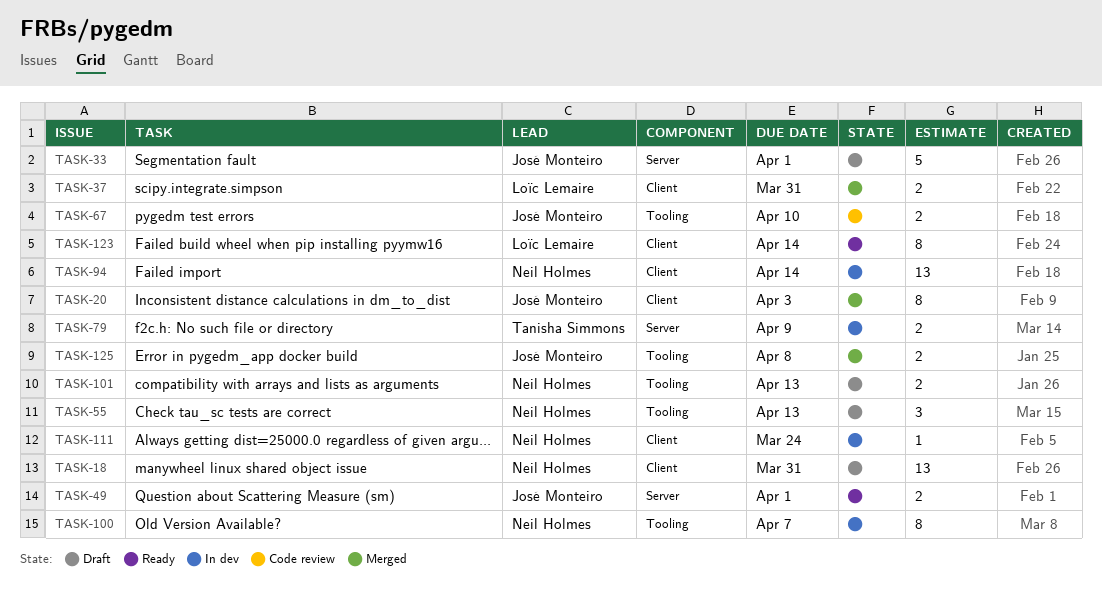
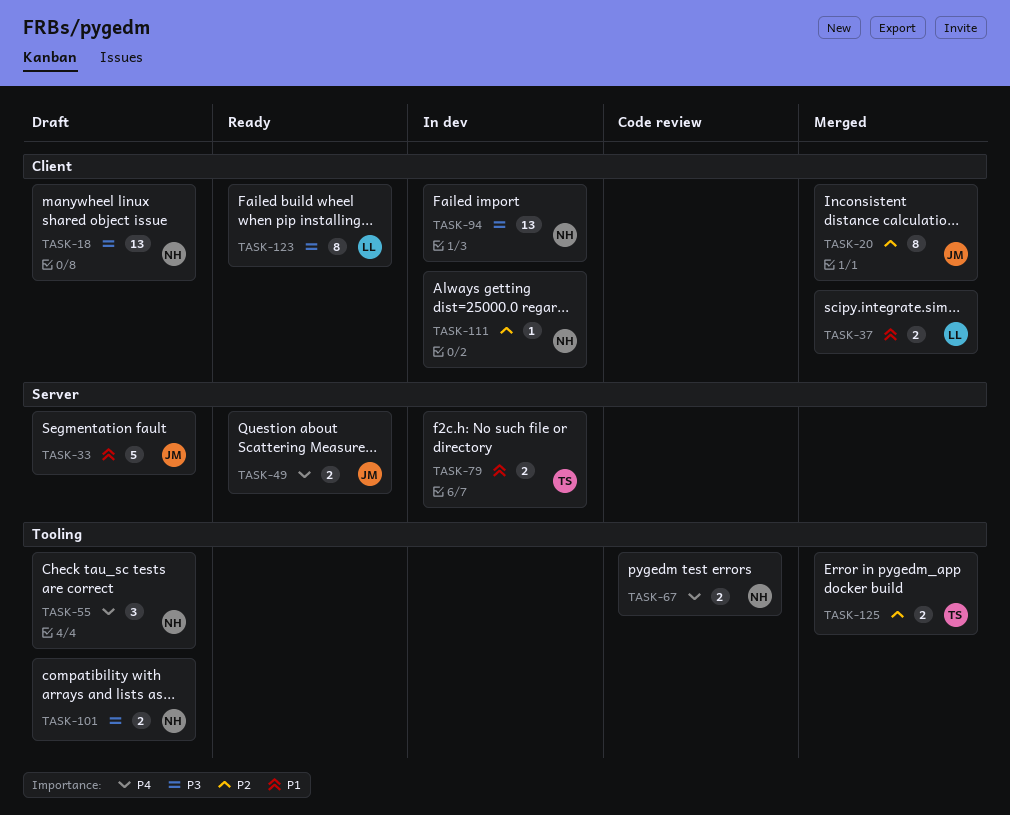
TASK-67, owner: José Monteiro -> Neil Holmes
TASK-100: present -> none
TASK-125, owner: José Monteiro -> Tanisha Simmons

